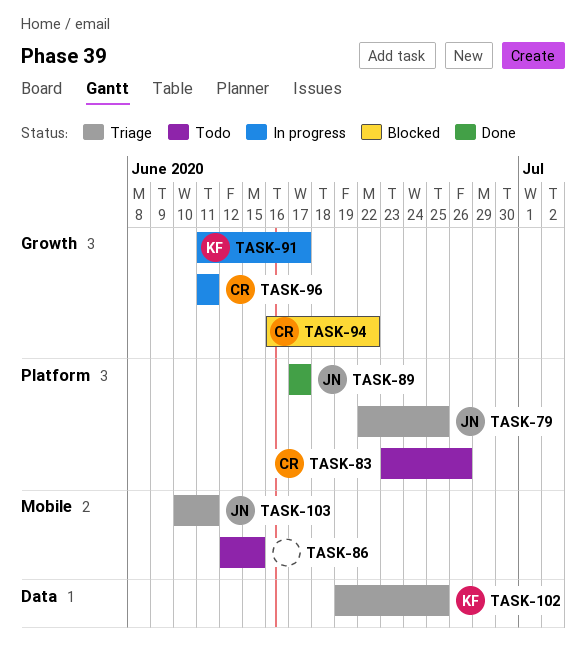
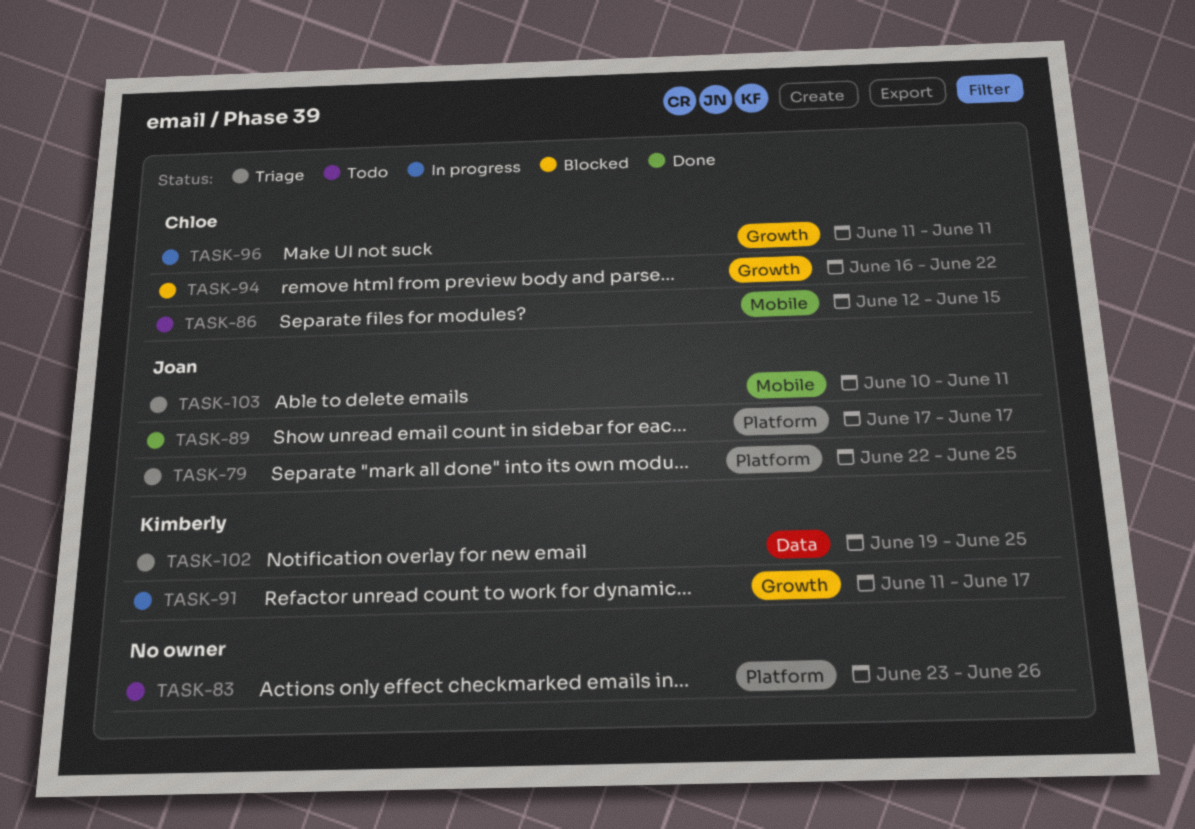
TASK-83, owner: Chloe -> none
TASK-86, owner: none -> Chloe

